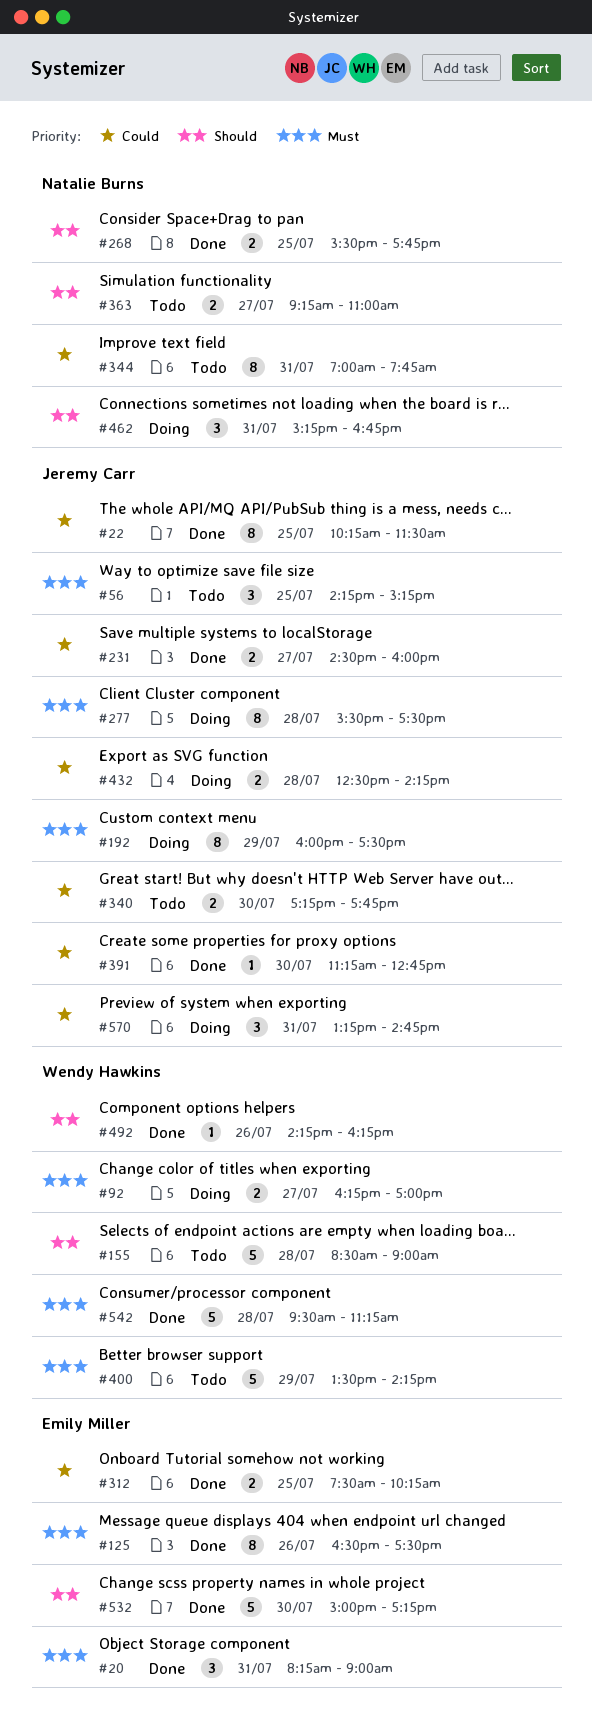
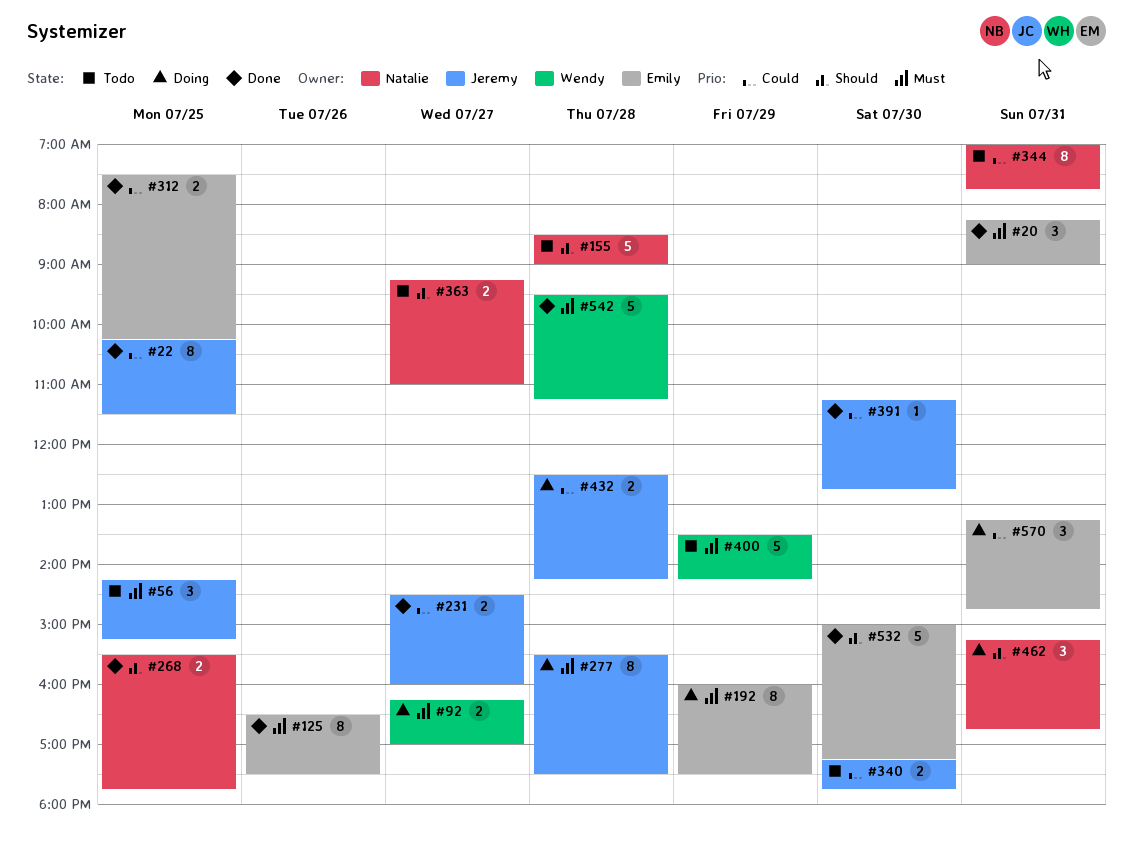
#155, owner: Wendy Hawkins -> Natalie Burns
#192, owner: Jeremy Carr -> Emily Miller
#492: present -> none
#570, owner: Jeremy Carr -> Emily Miller

